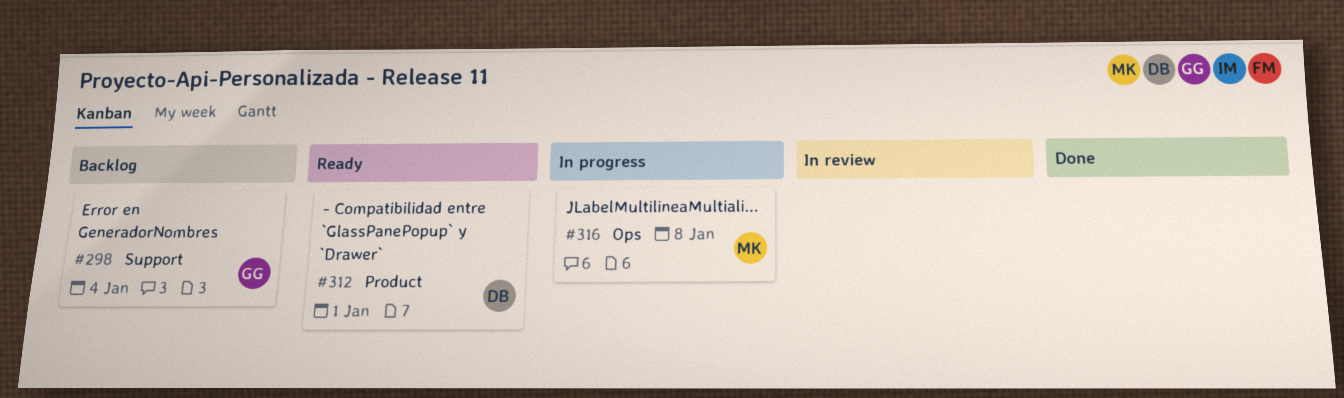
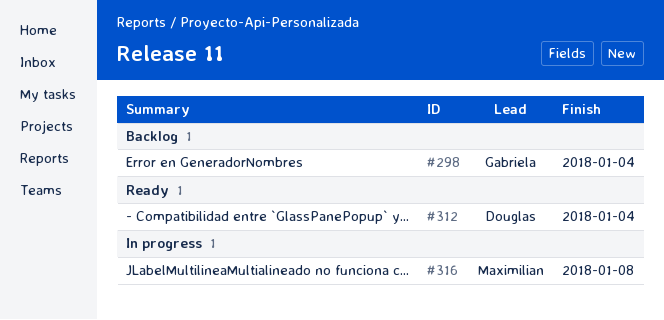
#312, due: Jan 1 -> Jan 4

